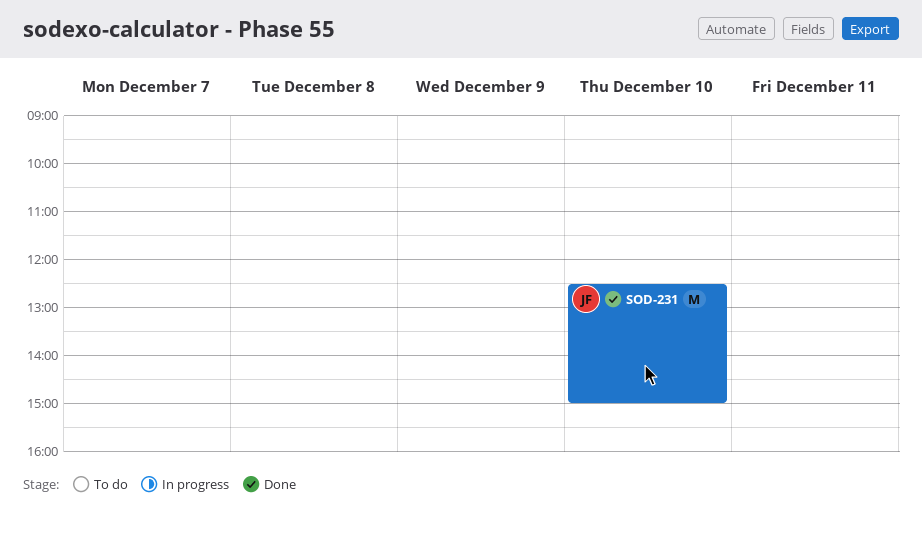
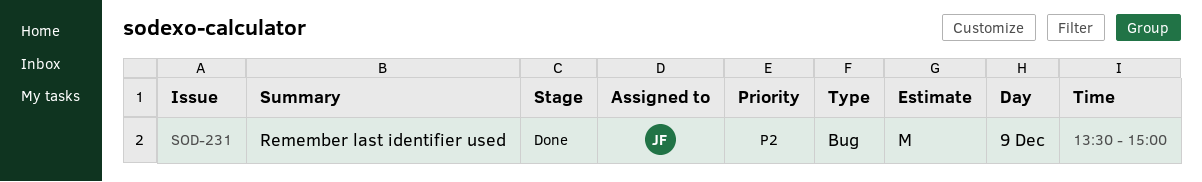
SOD-231, day: Dec 10 -> Dec 9
SOD-231, begins: 12:30 -> 13:30

